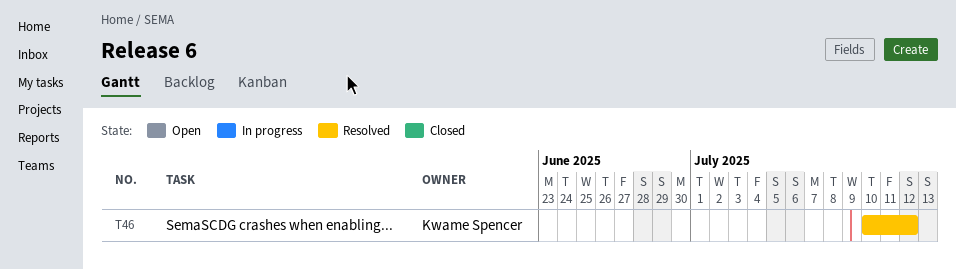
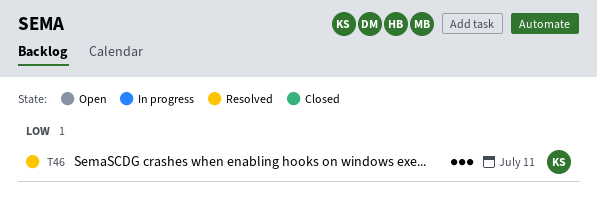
T46, due: Jul 12 -> Jul 11

